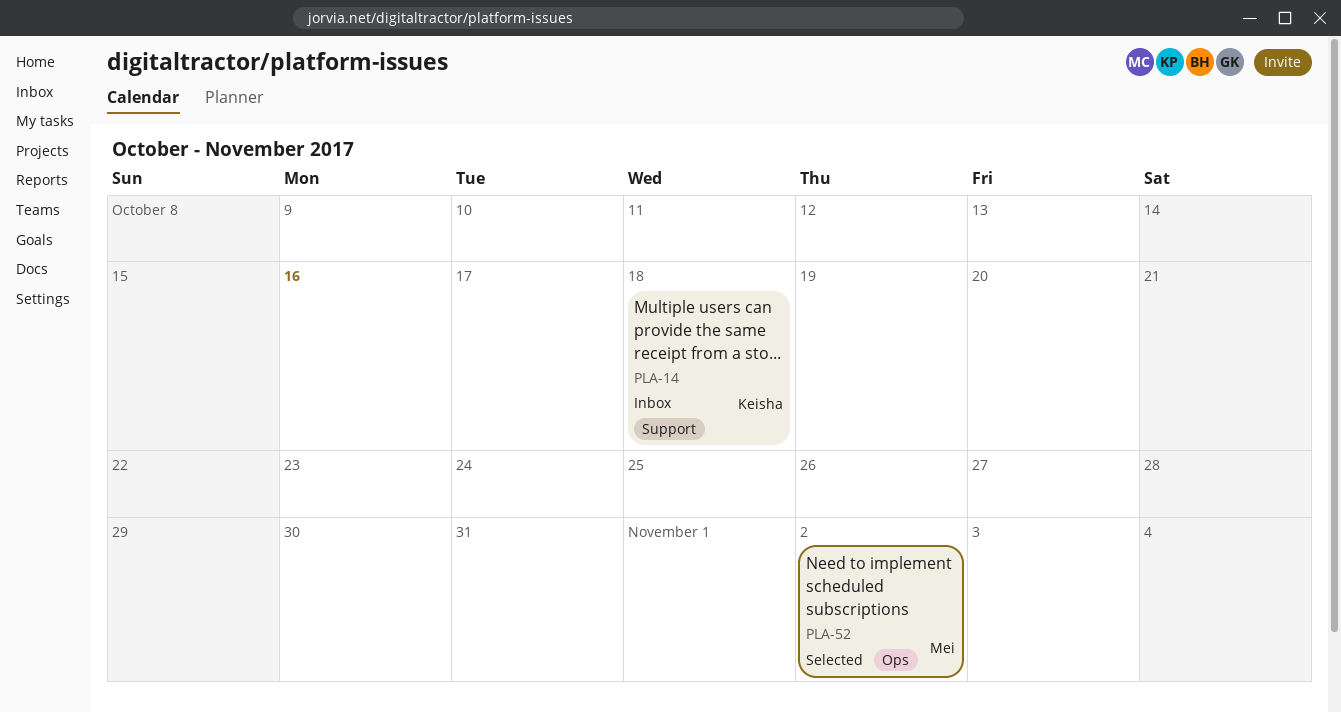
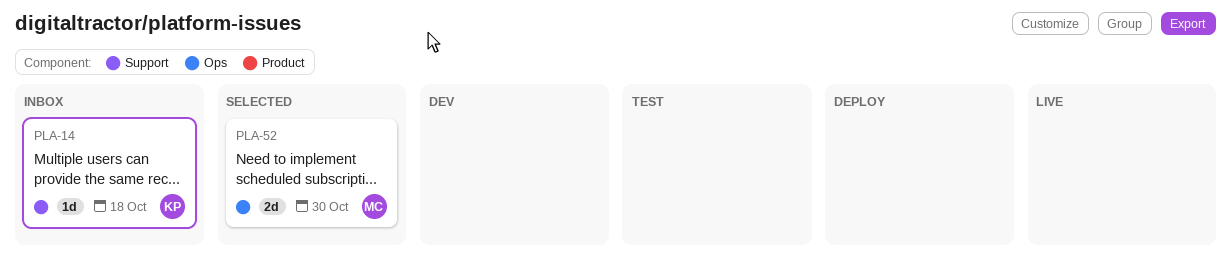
PLA-52, due: Nov 2 -> Oct 30

